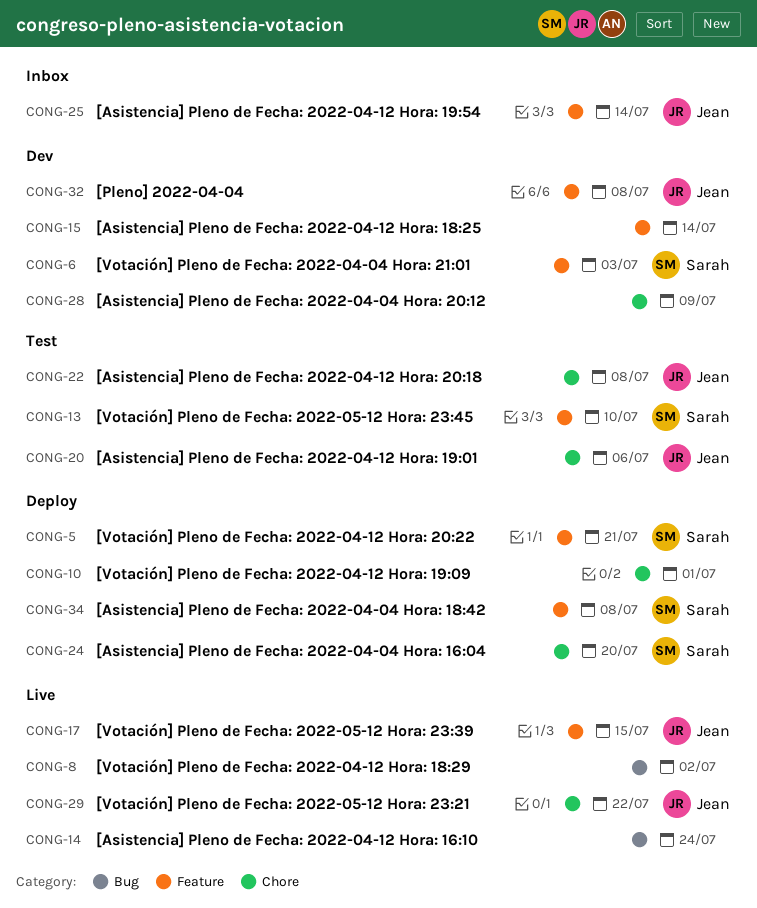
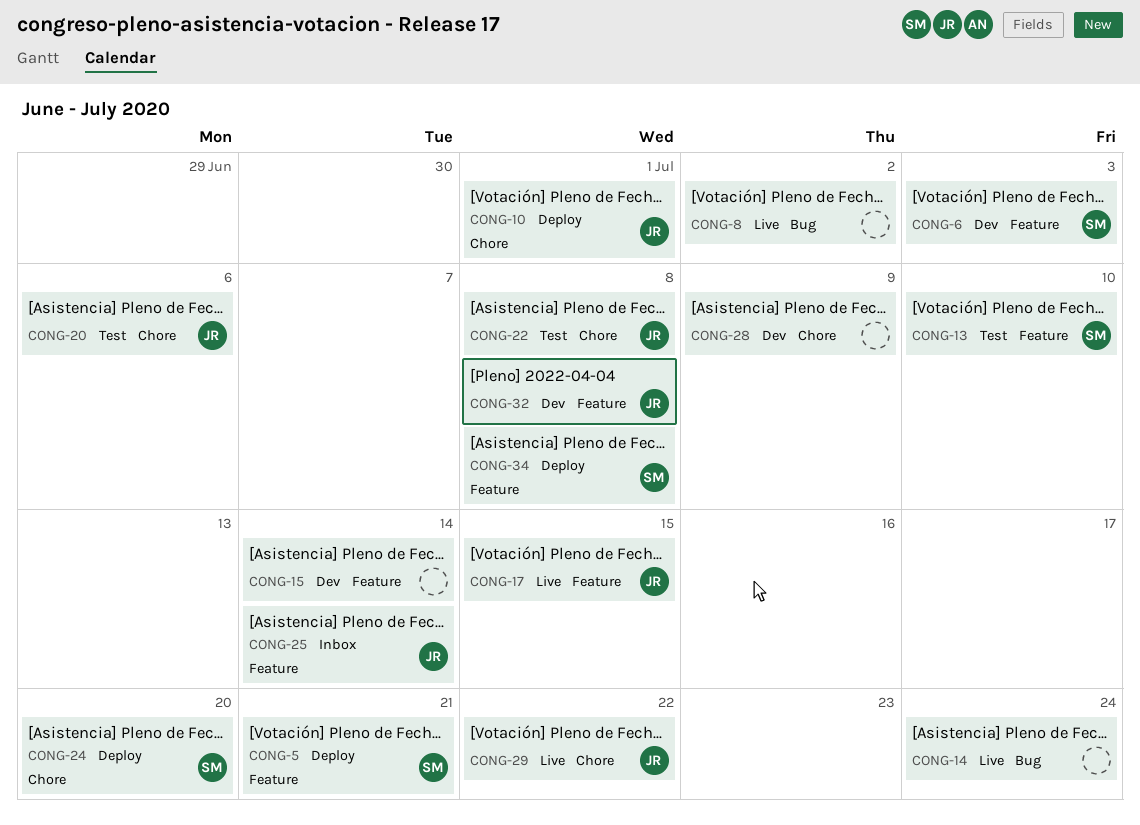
CONG-10, owner: none -> Jean

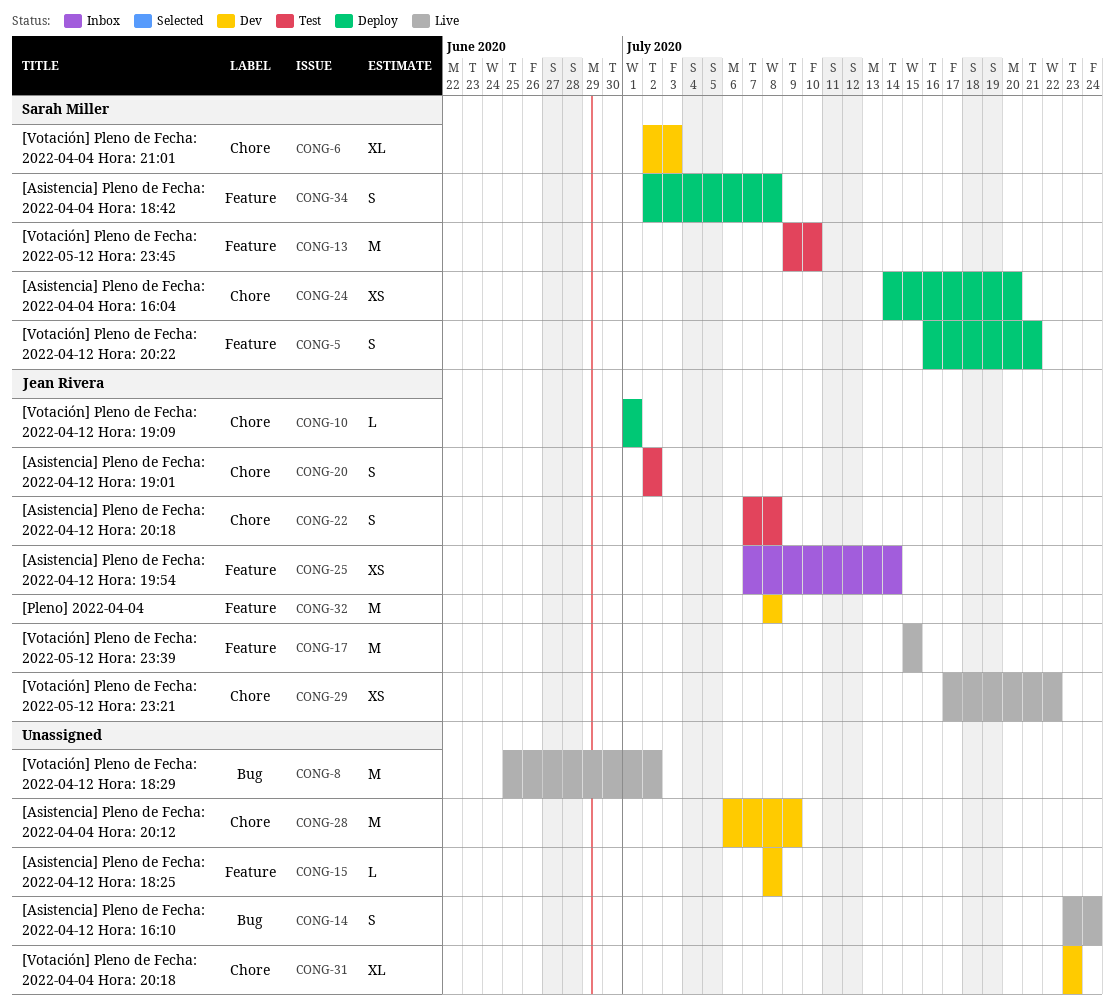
CONG-6, label: Feature -> Chore
CONG-15, due: Jul 14 -> Jul 8
CONG-20, due: Jul 6 -> Jul 2
CONG-31: none -> present

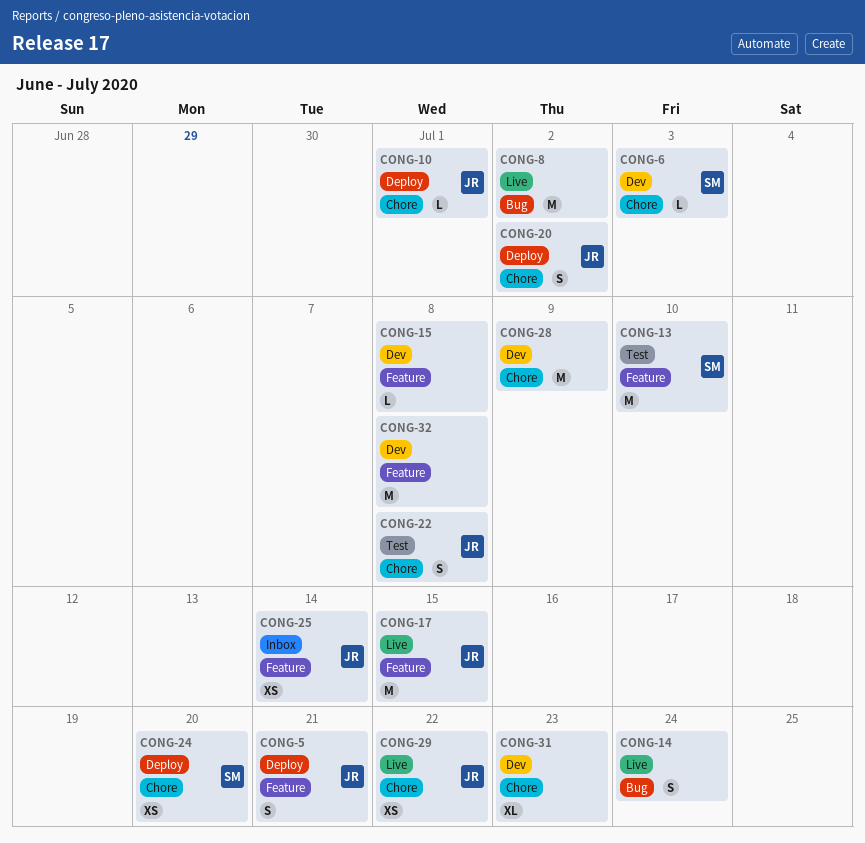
CONG-5, owner: Sarah Miller -> Jean Rivera
CONG-6, estimate: XL -> L
CONG-20, status: Test -> Deploy
CONG-32, owner: Jean Rivera -> none
CONG-34: present -> none

